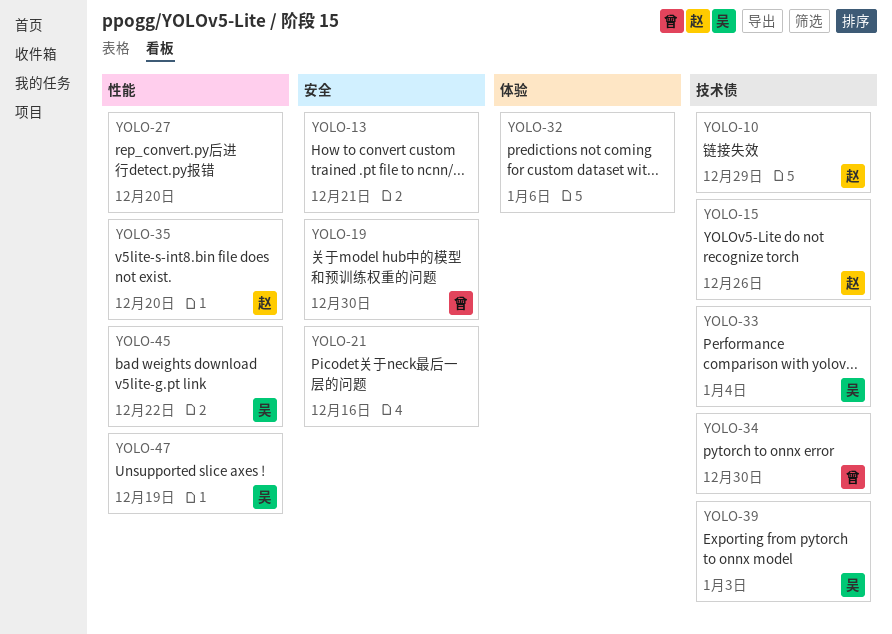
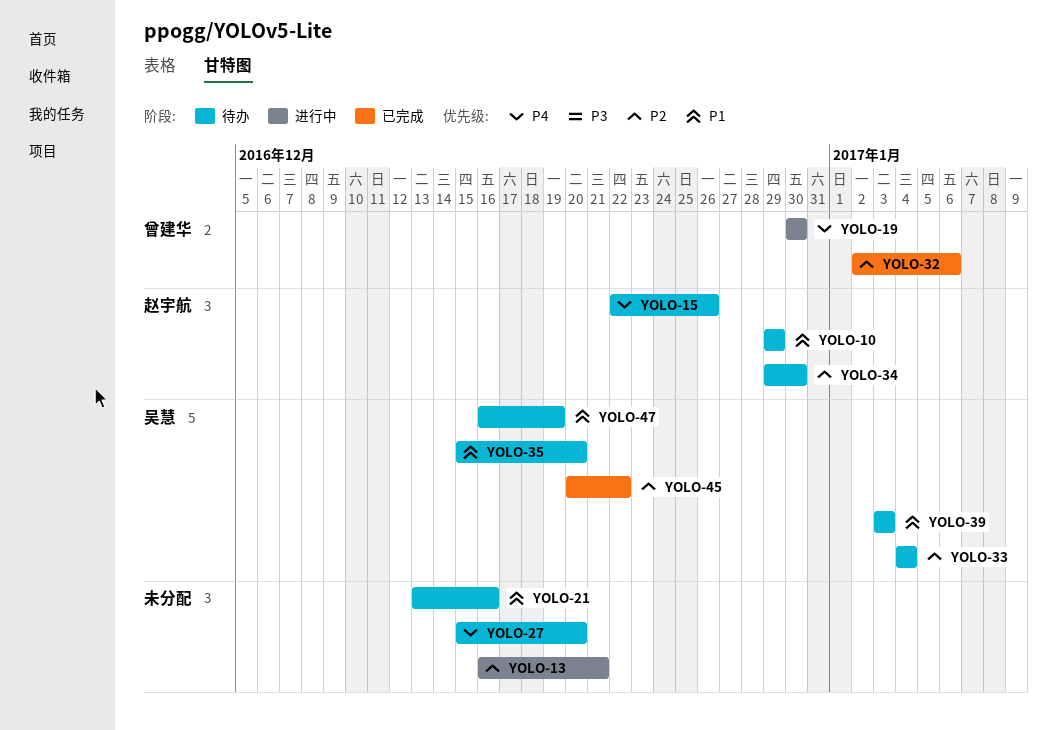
YOLO-32, owner: none -> 曾建华
YOLO-34, owner: 曾建华 -> 赵宇航
YOLO-35, owner: 赵宇航 -> 吴慧

